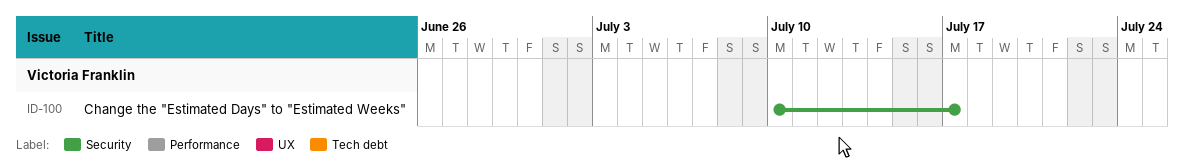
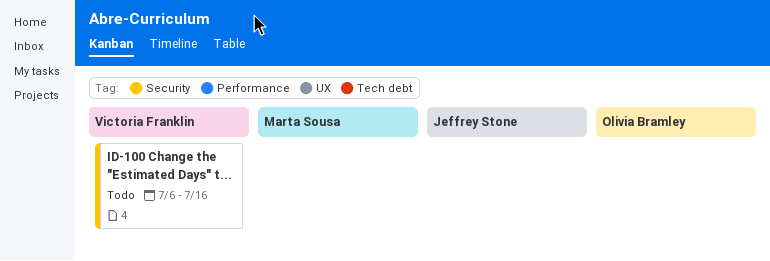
ID-100, start: Jul 10 -> Jul 6
ID-100, due: Jul 17 -> Jul 16

